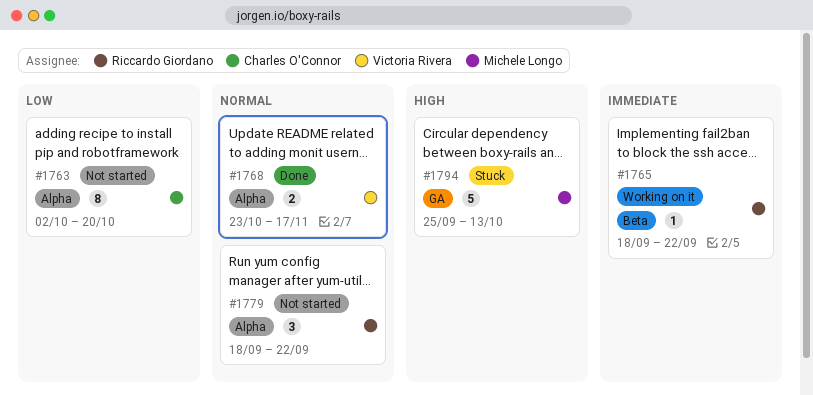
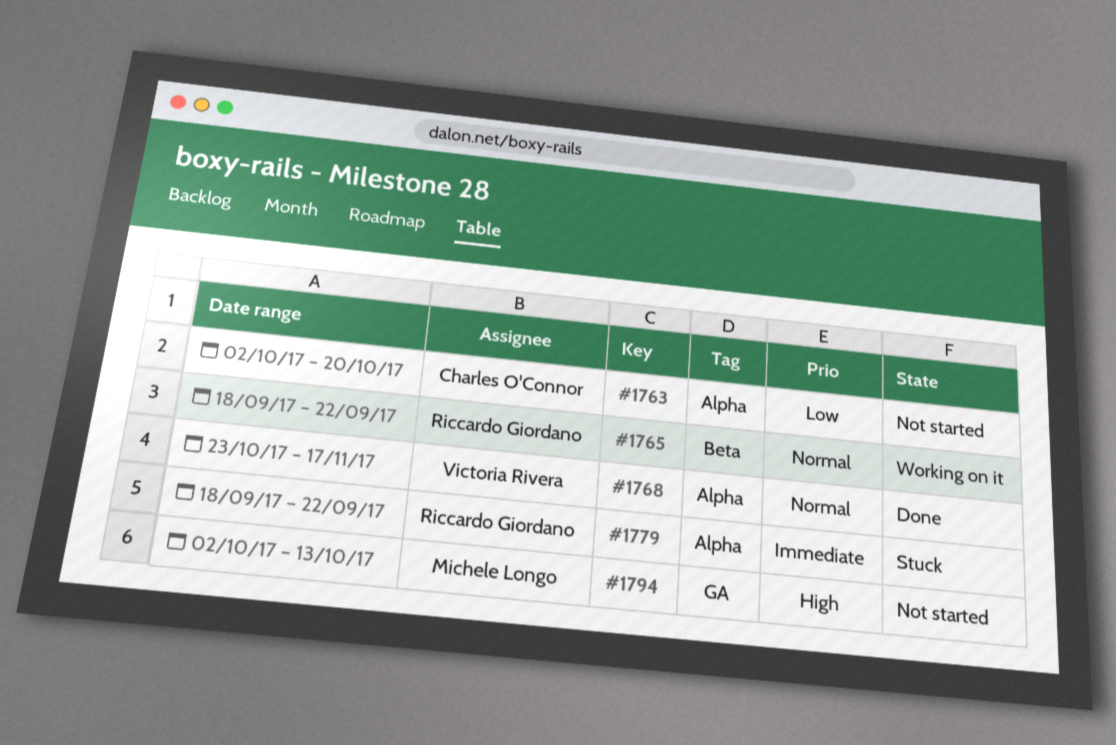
#1765, priority: Immediate -> Normal
#1779, status: Not started -> Stuck
#1779, priority: Normal -> Immediate
#1794, status: Stuck -> Not started
#1794, start: Sep 25 -> Oct 2

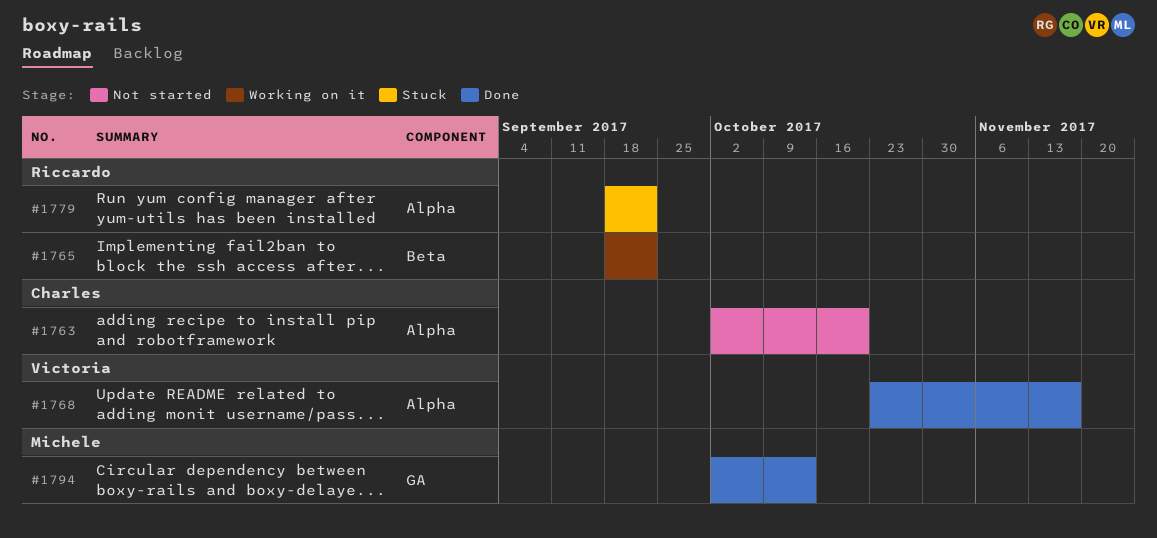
#1794, status: Not started -> Done

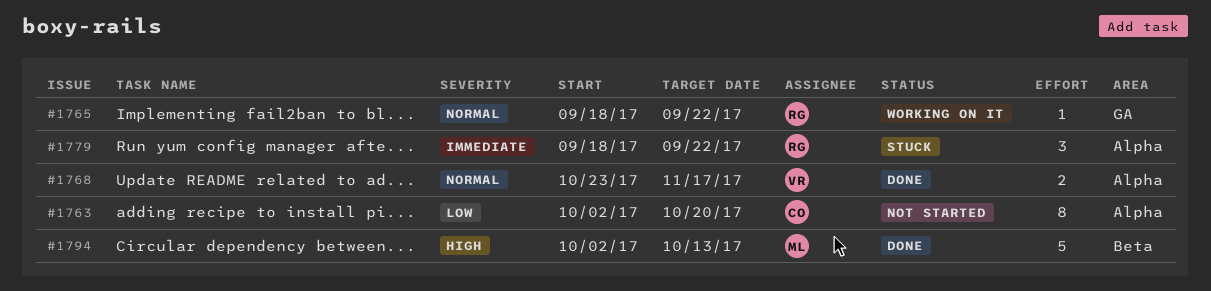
#1765, label: Beta -> GA
#1794, label: GA -> Beta

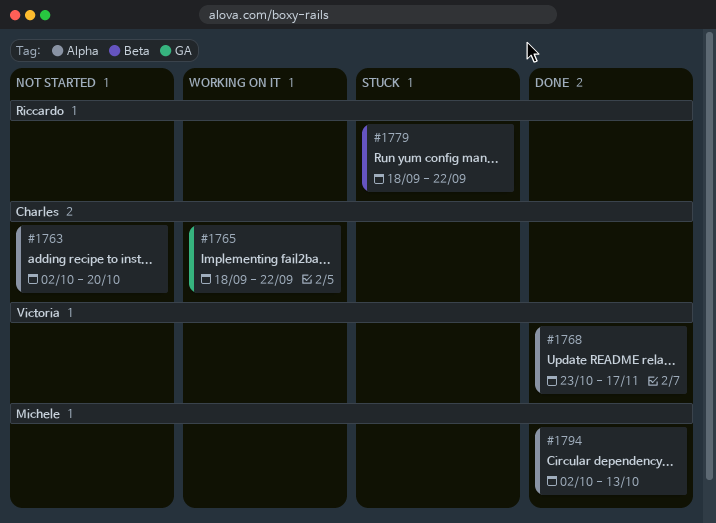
#1765, owner: Riccardo -> Charles
#1779, label: Alpha -> Beta
#1794, label: Beta -> Alpha

